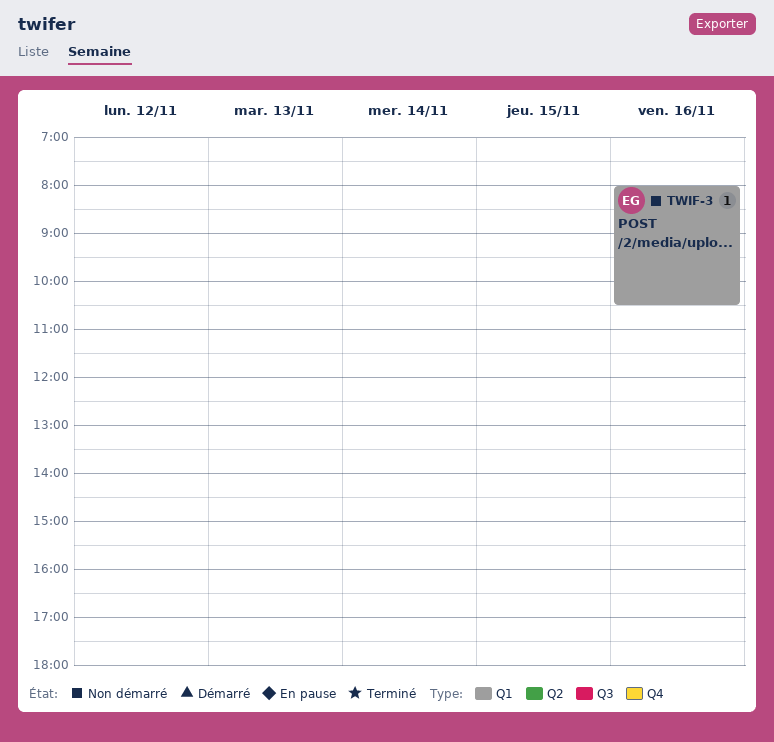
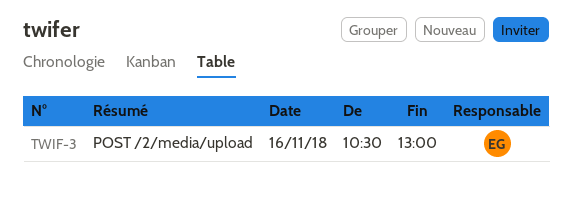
TWIF-3, begins: 08:00 -> 10:30
TWIF-3, ends: 10:30 -> 13:00

